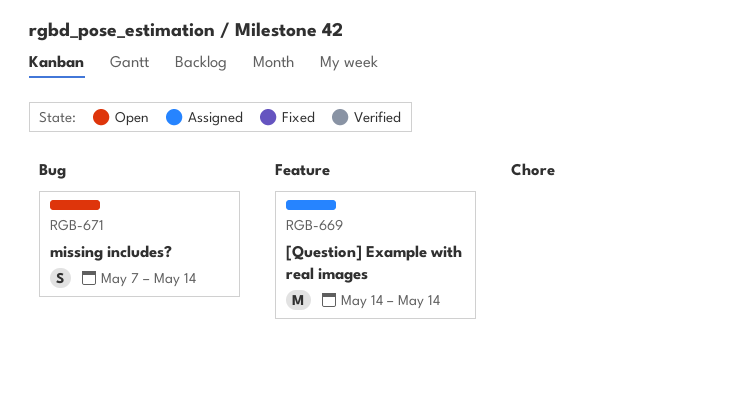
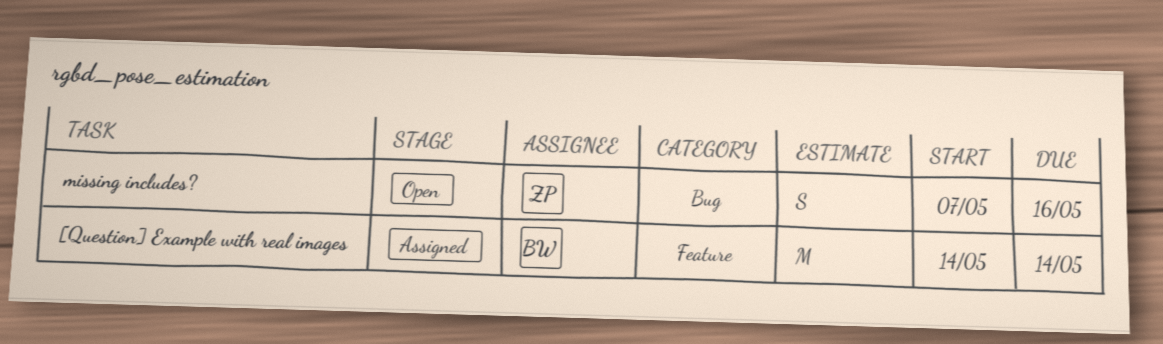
missing includes?, due: May 14 -> May 16

